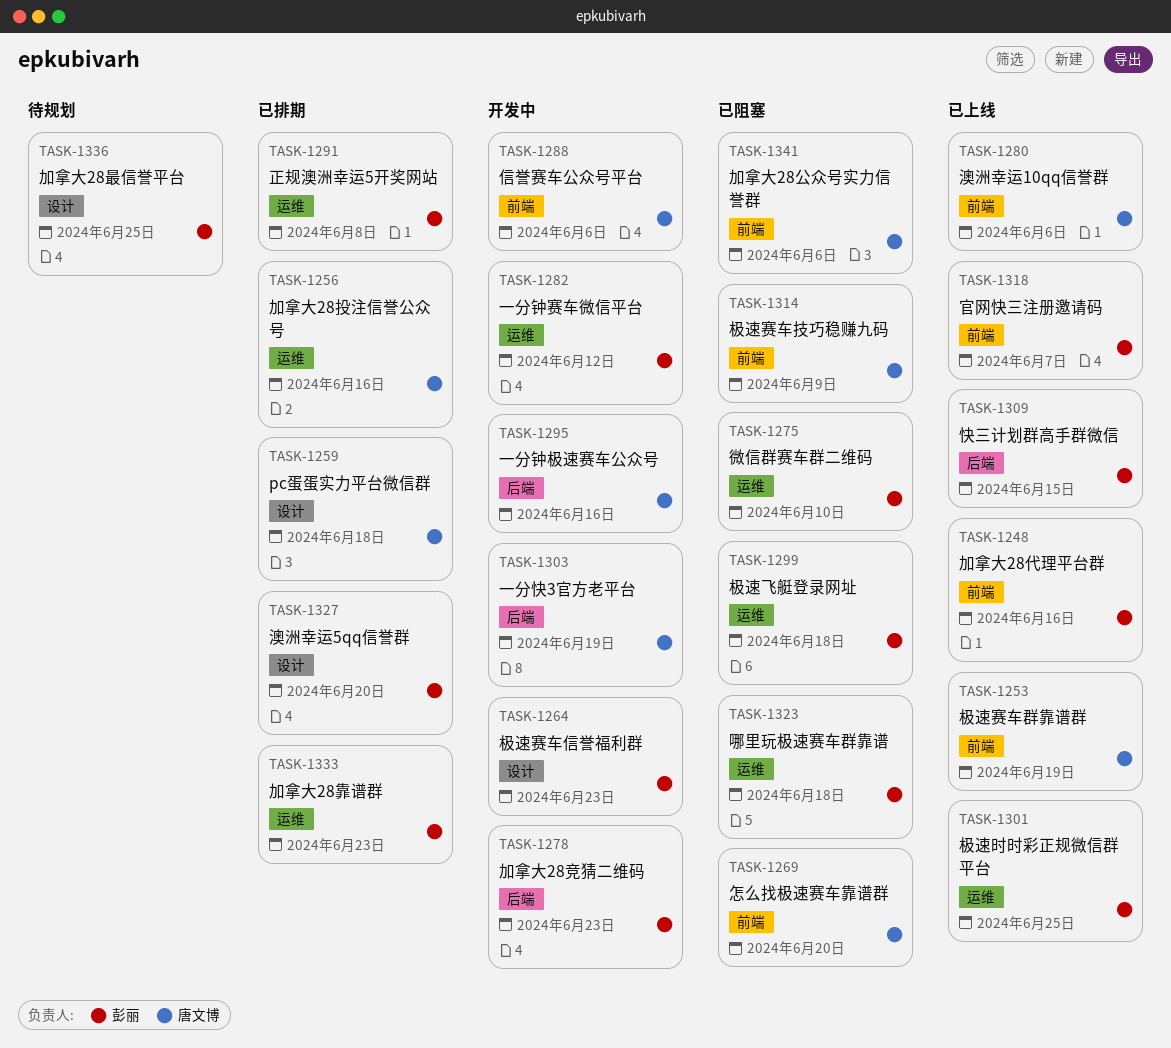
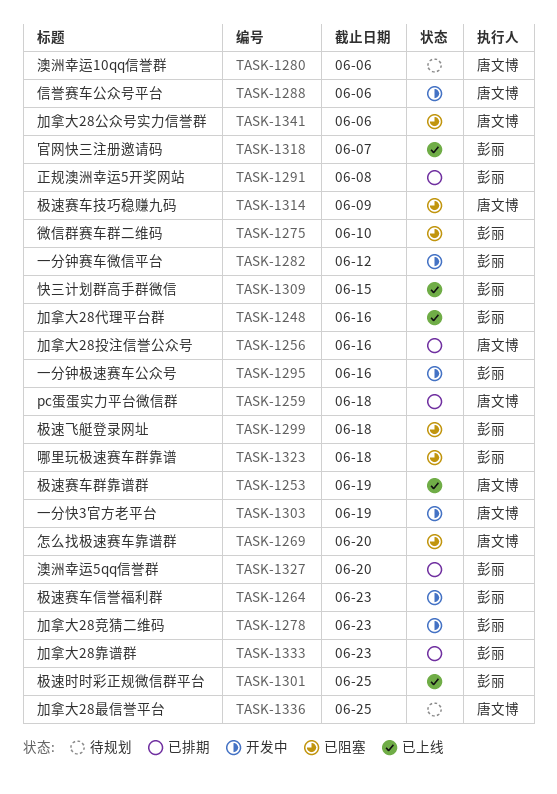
TASK-1280, status: 已上线 -> 待规划
TASK-1295, owner: 唐文博 -> 彭丽
TASK-1336, owner: 彭丽 -> 唐文博

